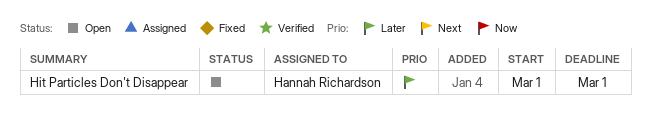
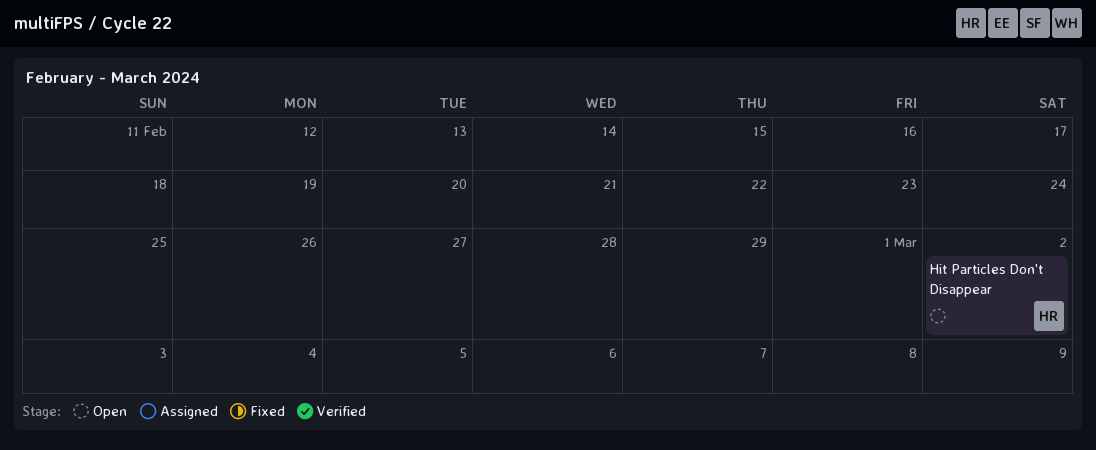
Hit Particles Don't Disappear, due: Mar 1 -> Mar 2

